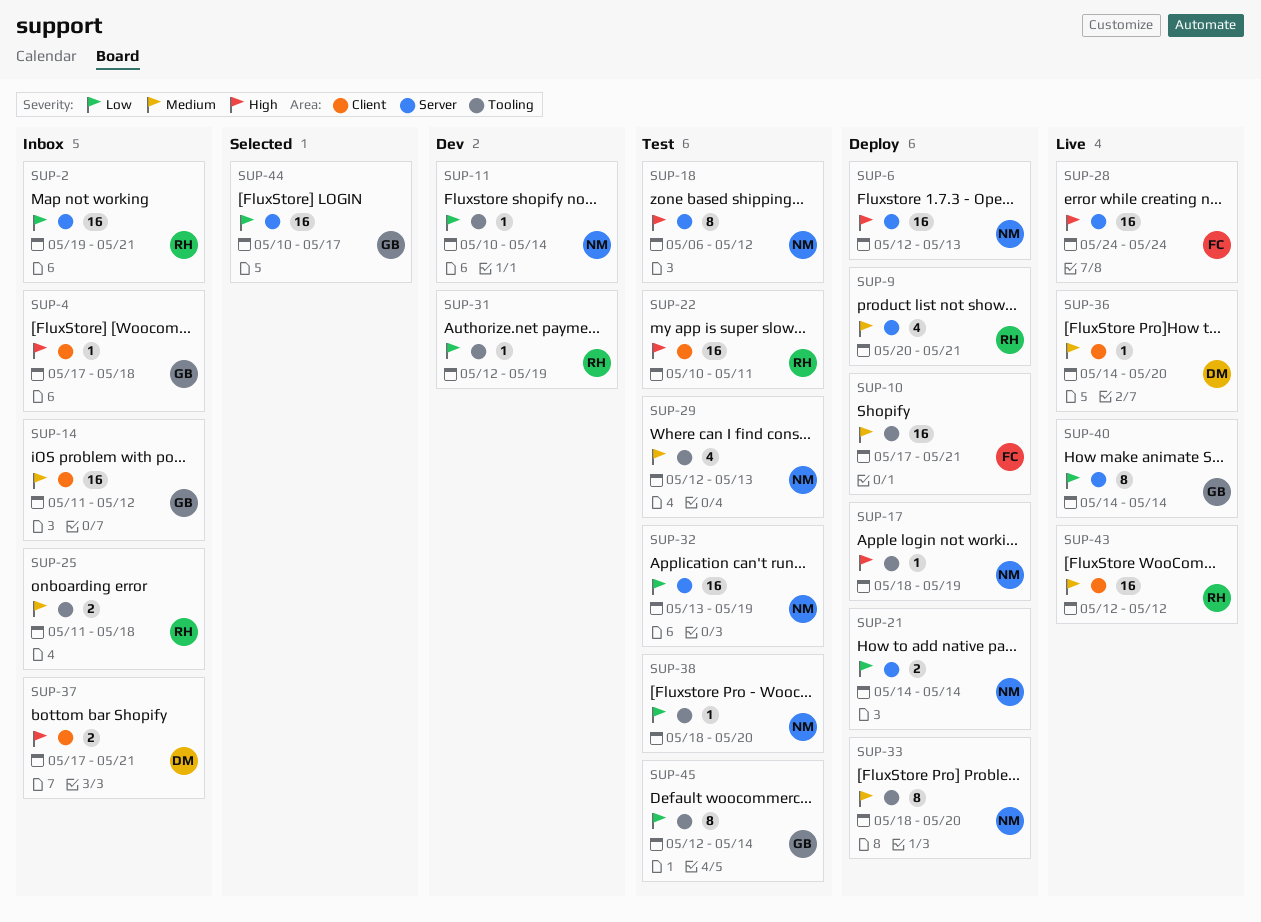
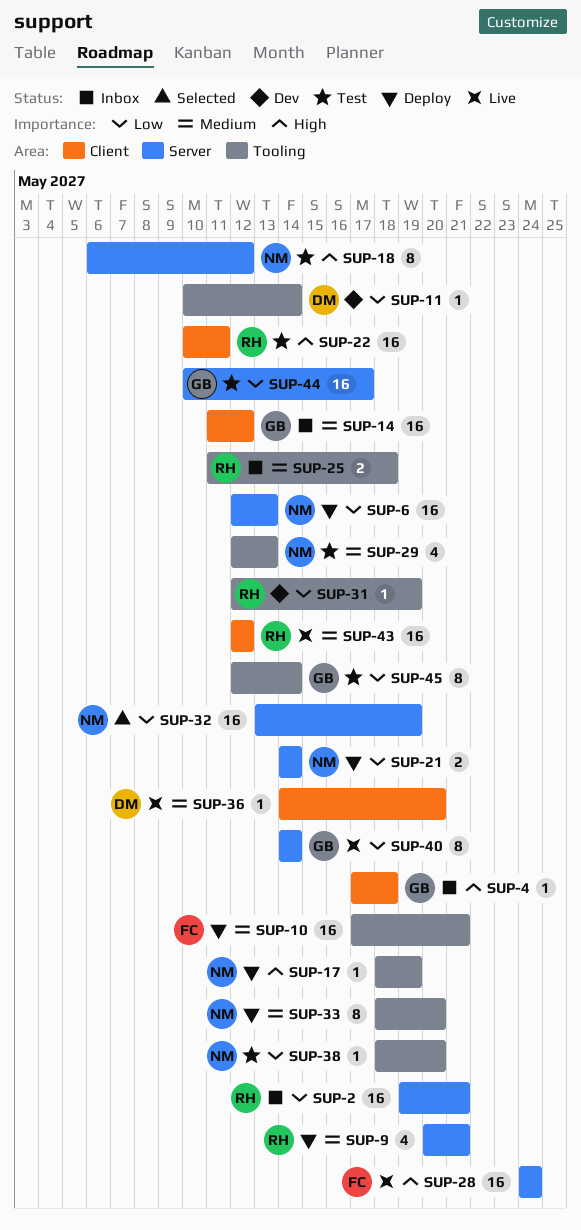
SUP-6, priority: High -> Low
SUP-11, owner: NM -> DM
SUP-32, status: Test -> Selected
SUP-37: present -> none
SUP-44, status: Selected -> Test

